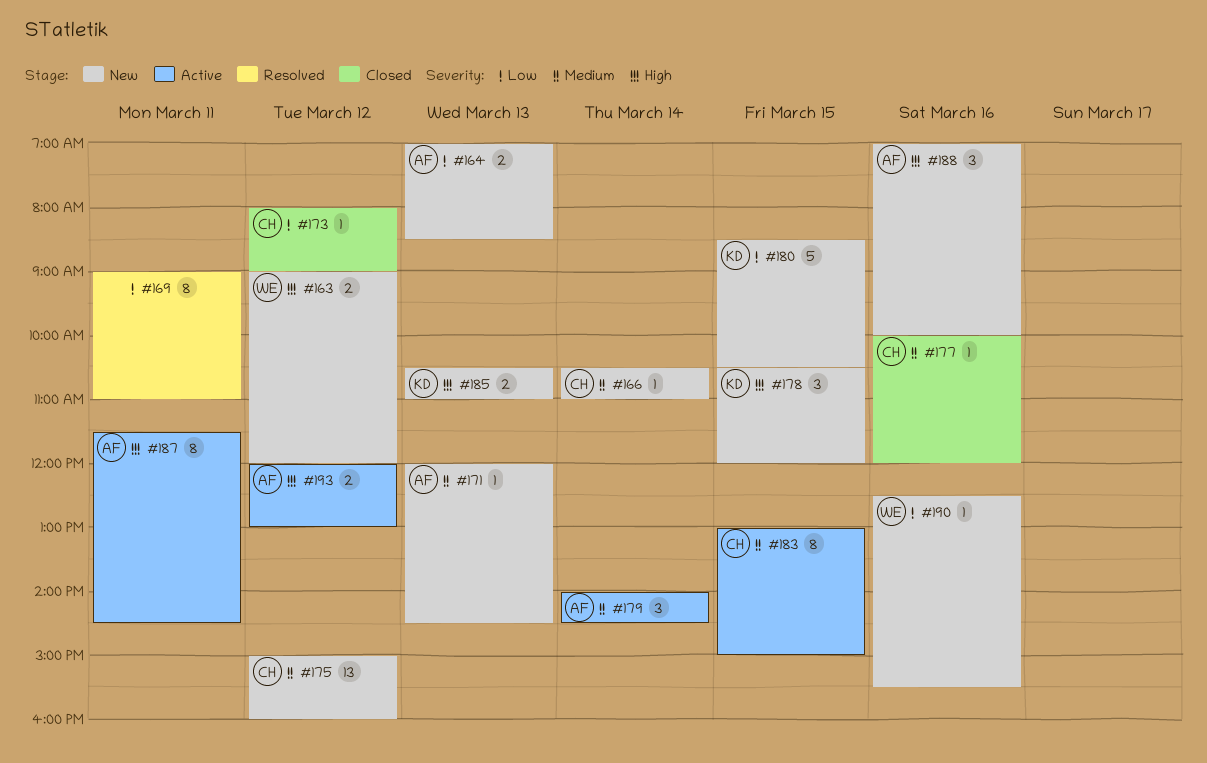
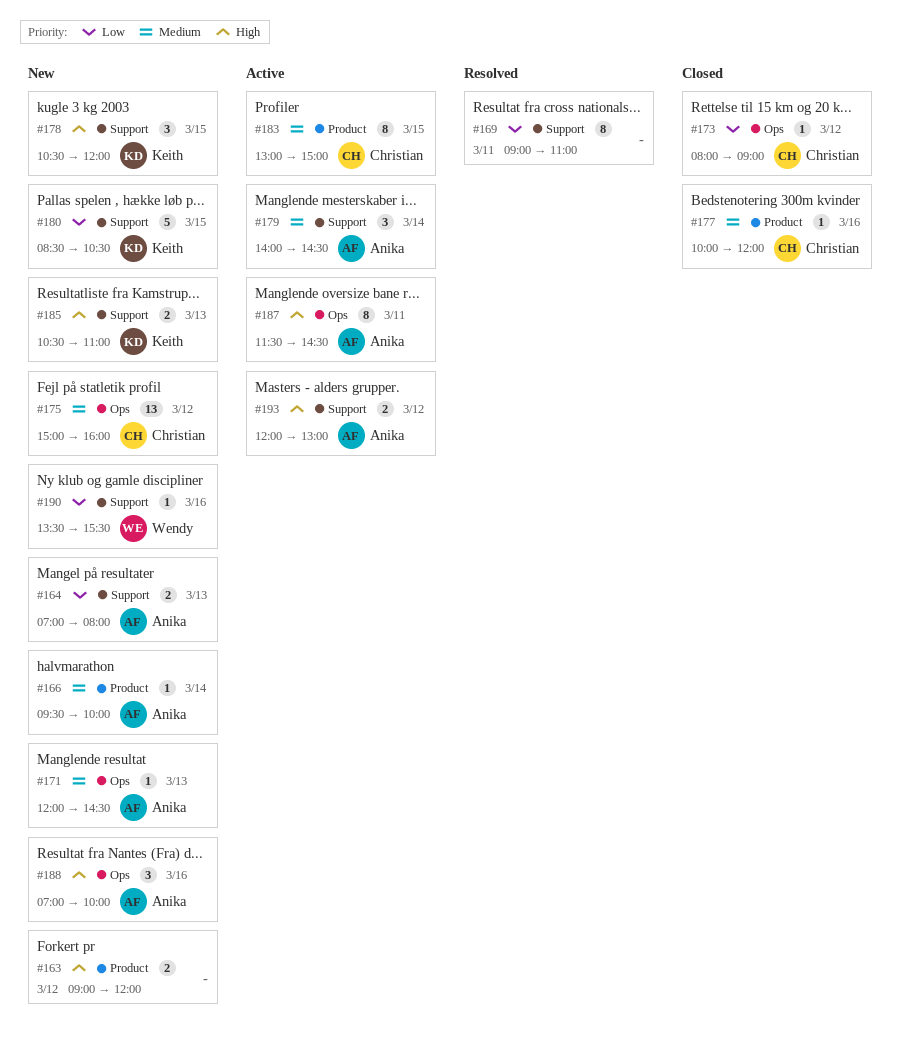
#163, owner: Wendy -> none
#164, ends: 08:30 -> 08:00
#166, owner: Christian -> Anika
#166, begins: 10:30 -> 09:30
#166, ends: 11:00 -> 10:00
#190, begins: 12:30 -> 13:30

